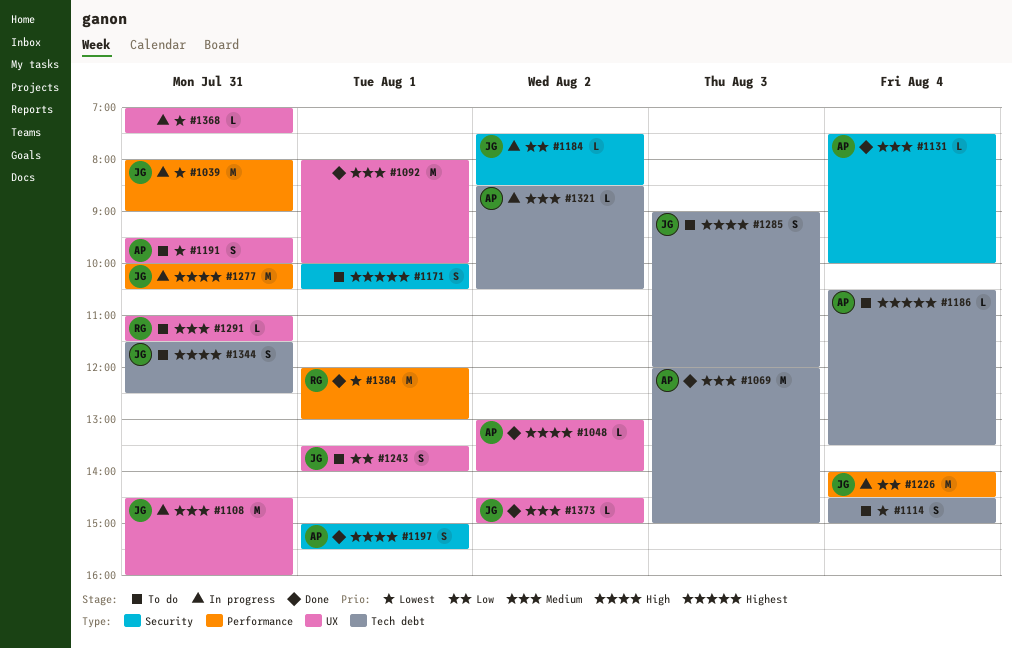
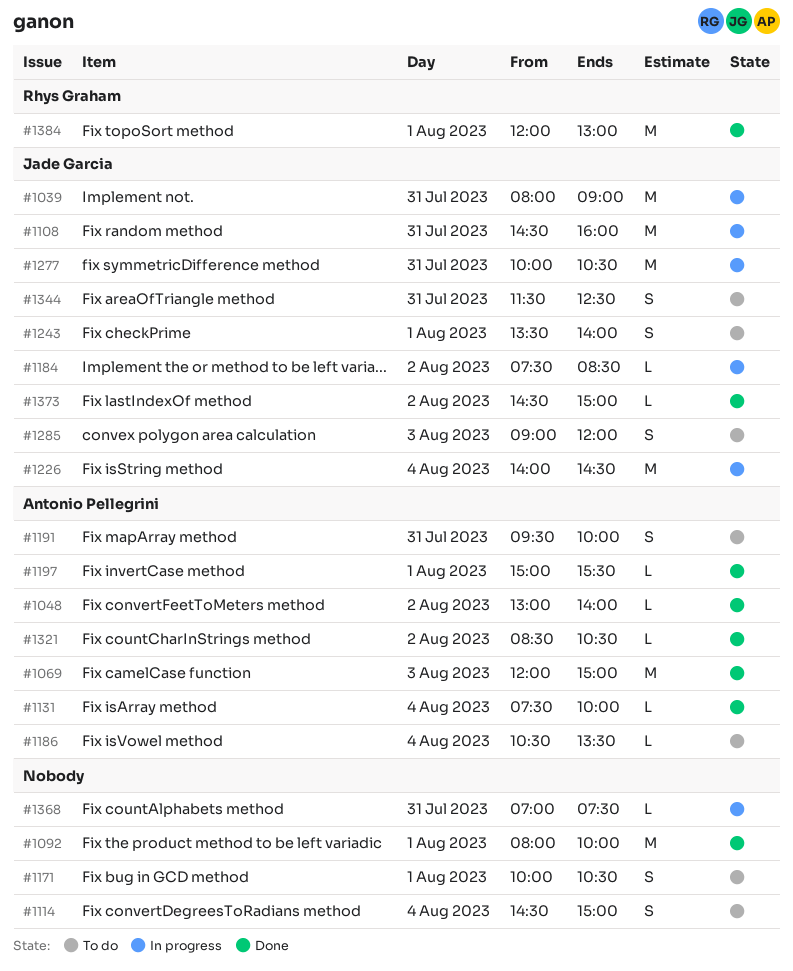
#1197, estimate: S -> L
#1291: present -> none
#1321, status: In progress -> Done

